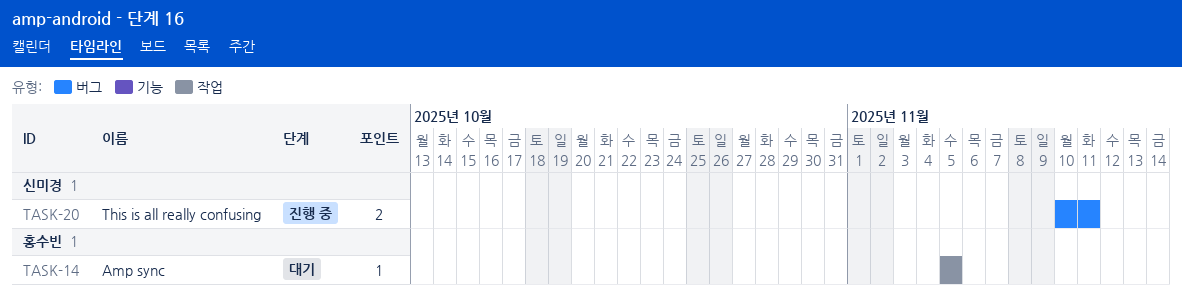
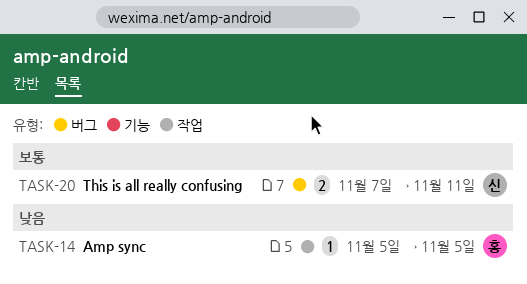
TASK-20, start: Nov 10 -> Nov 7

